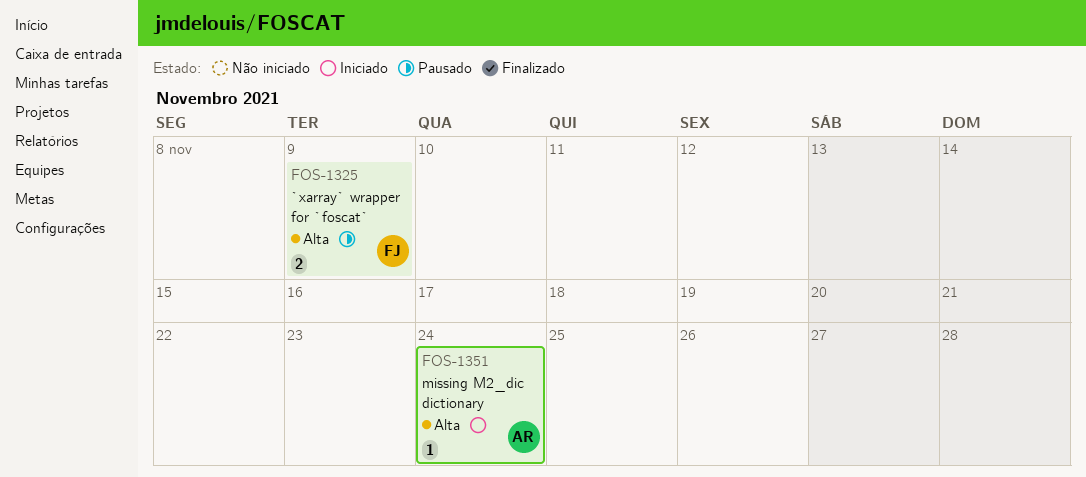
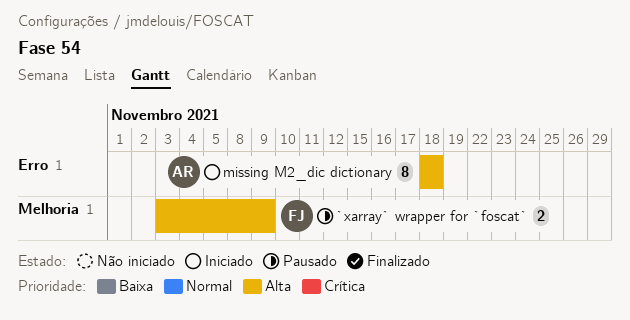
missing M2_dic dictionary, estimate: 1 -> 8
missing M2_dic dictionary, due: Nov 24 -> Nov 18

